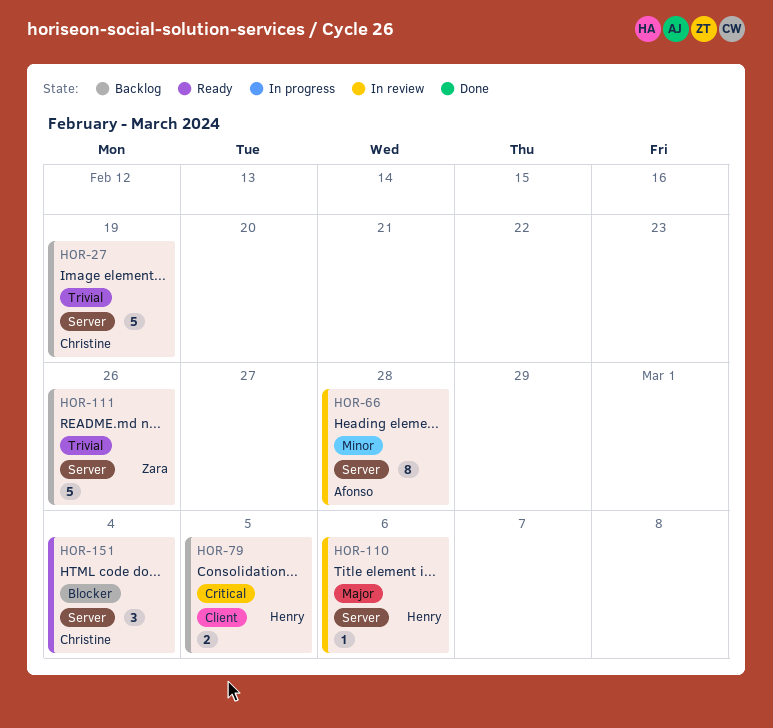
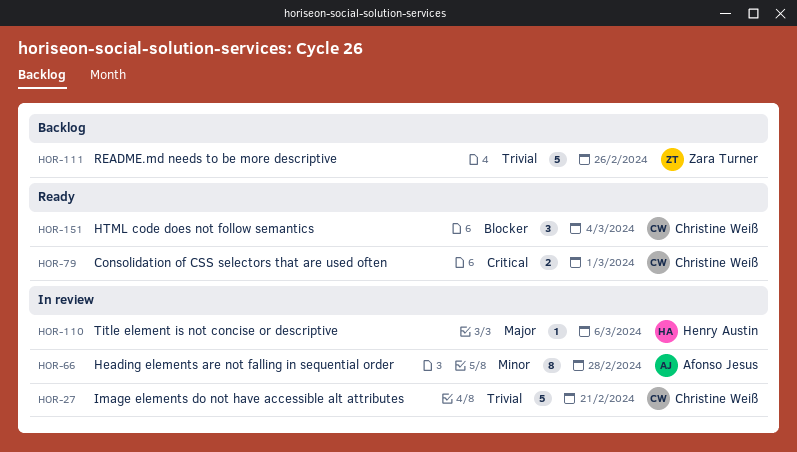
HOR-27, status: Backlog -> In review
HOR-27, due: Feb 19 -> Feb 21
HOR-79, status: Backlog -> Ready
HOR-79, owner: Henry Austin -> Christine Weiß
HOR-79, due: Mar 5 -> Mar 1

